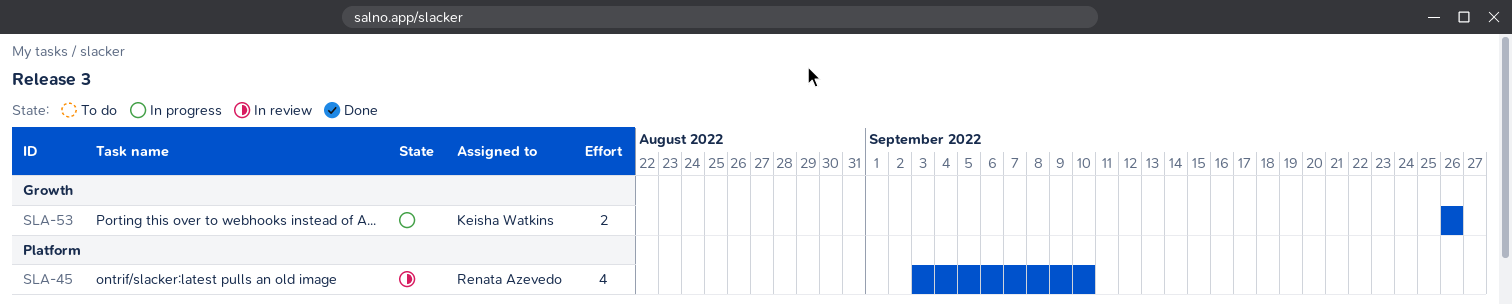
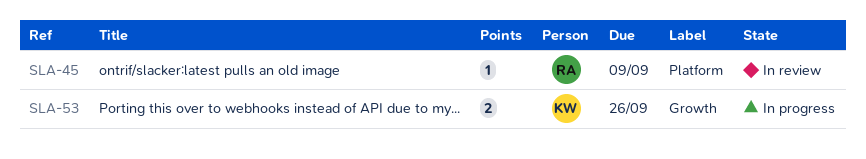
SLA-45, estimate: 4 -> 1
SLA-45, due: Sep 10 -> Sep 9

